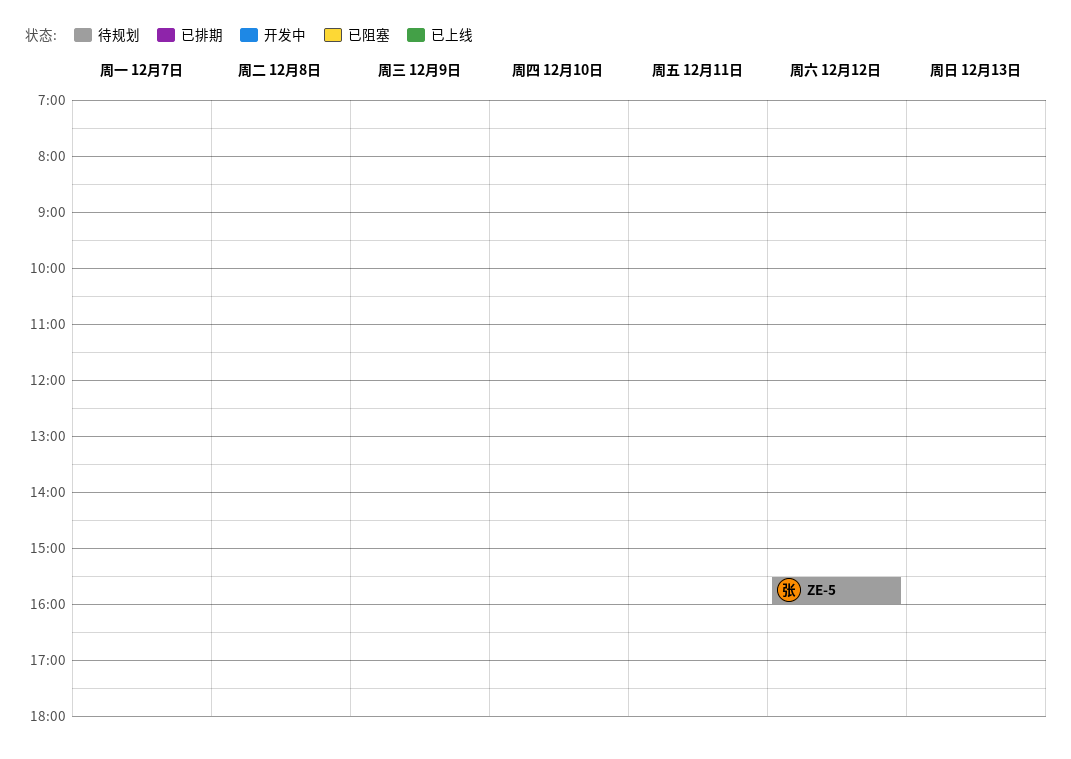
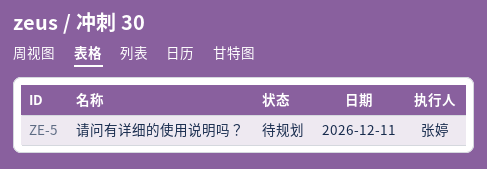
ZE-5, day: Dec 12 -> Dec 11

